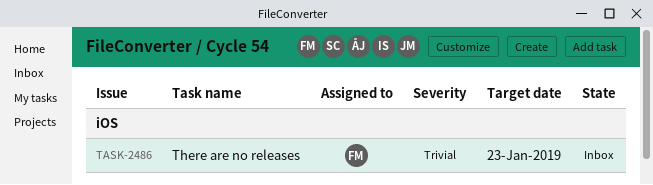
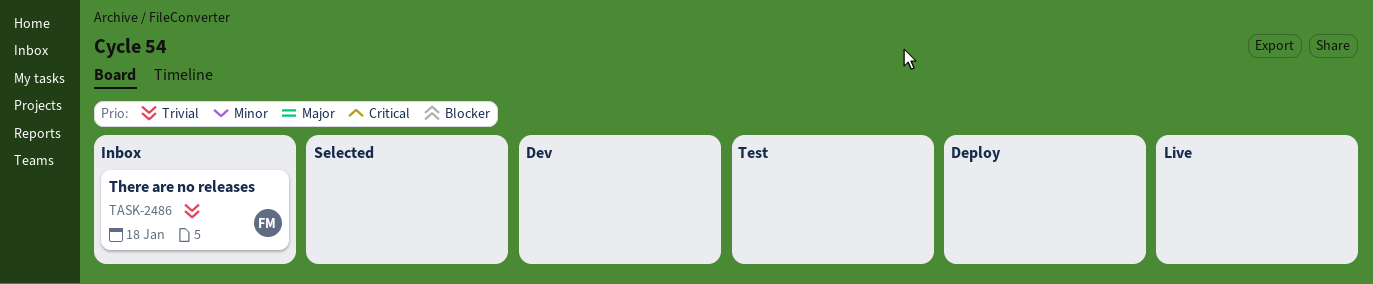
TASK-2486, due: Jan 23 -> Jan 18

